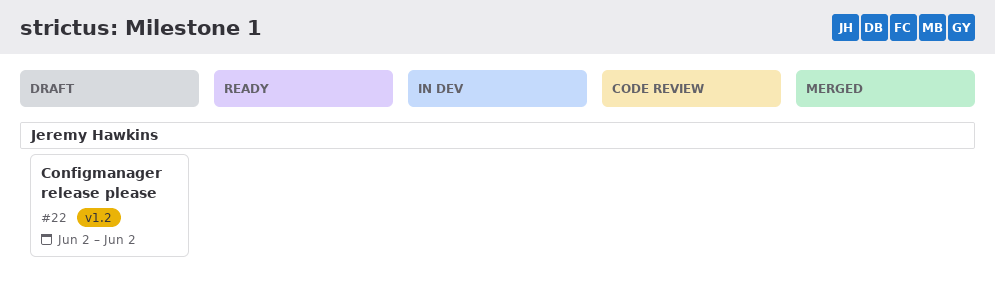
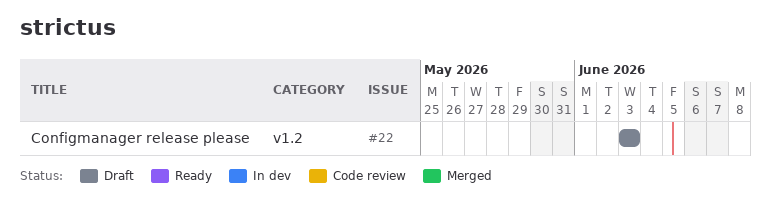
#22, start: Jun 2 -> Jun 3
#22, due: Jun 2 -> Jun 3

